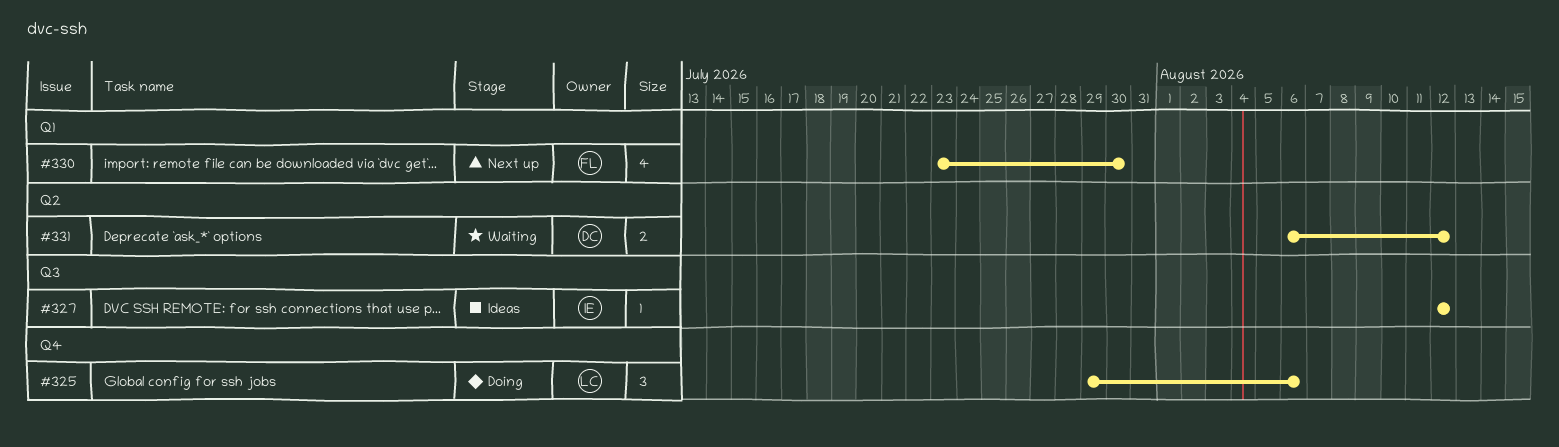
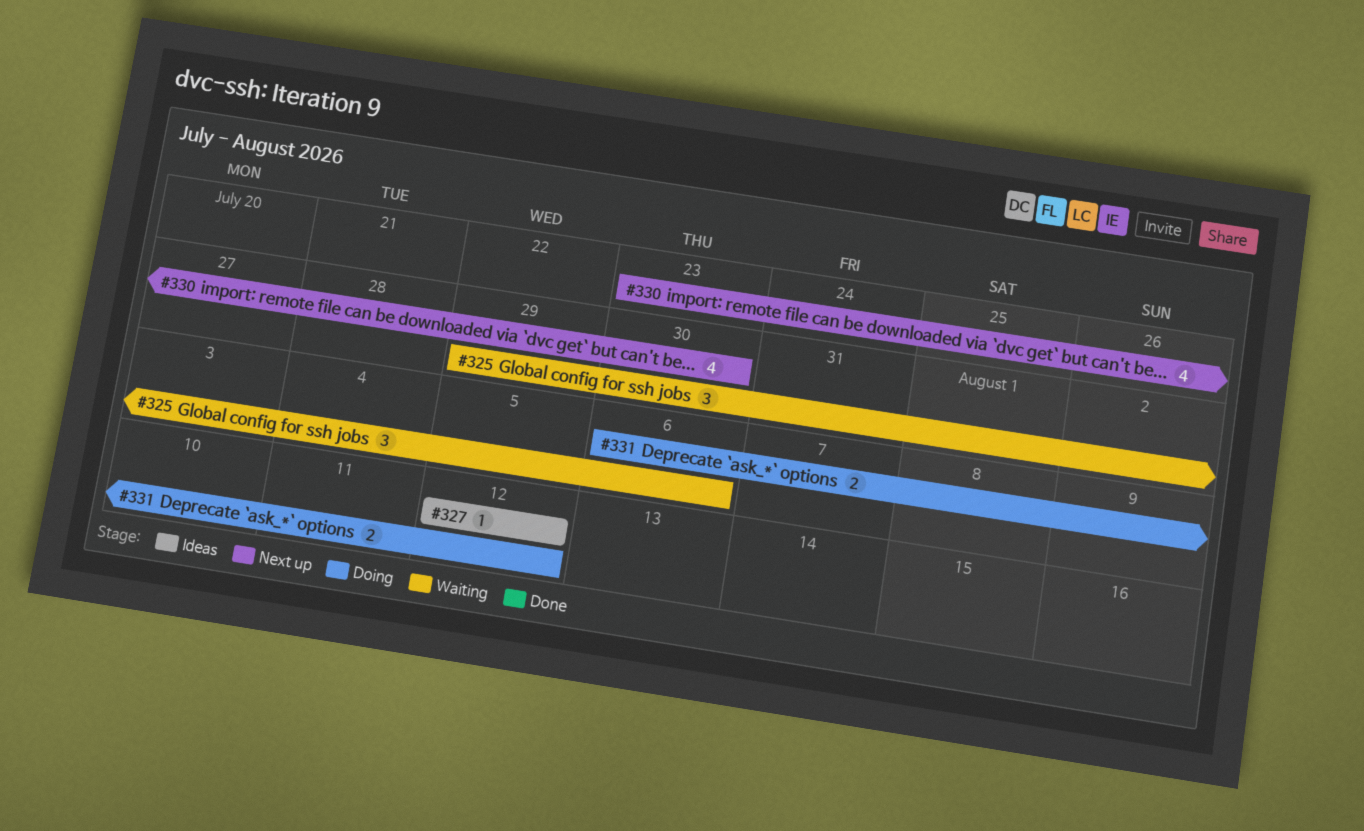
#325, status: Doing -> Waiting
#331, status: Waiting -> Doing

